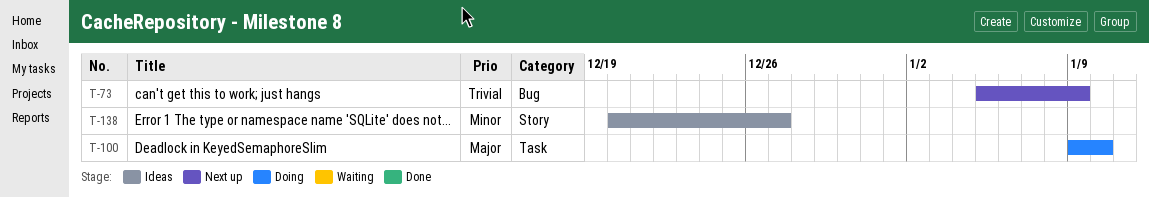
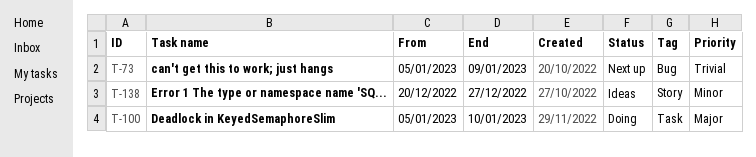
T-100, start: Jan 9 -> Jan 5

